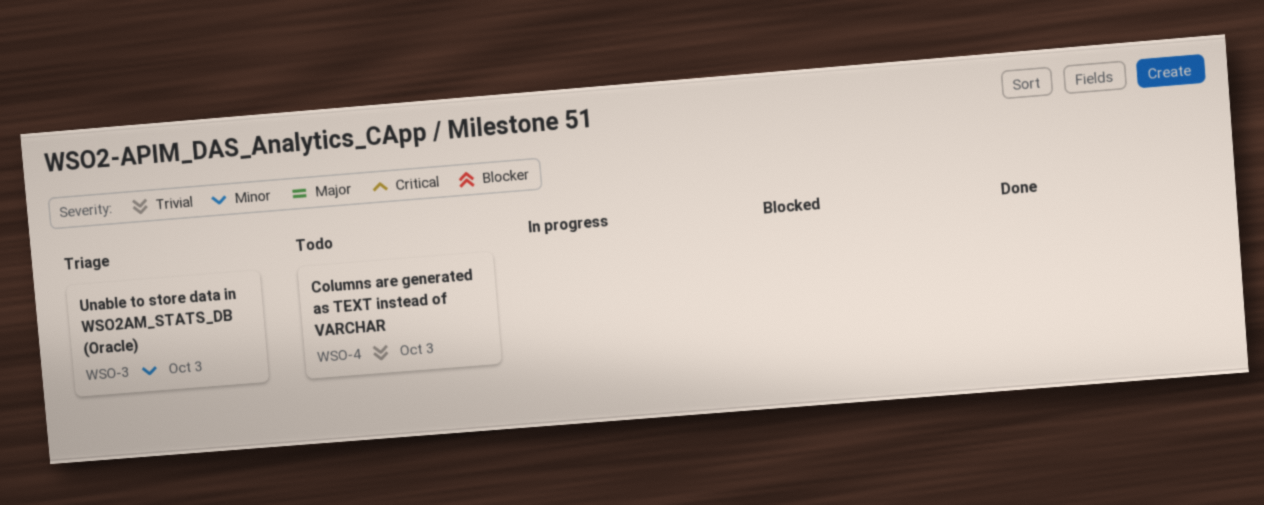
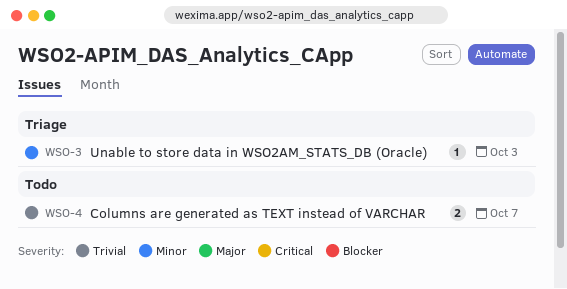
WSO-4, due: Oct 3 -> Oct 7

